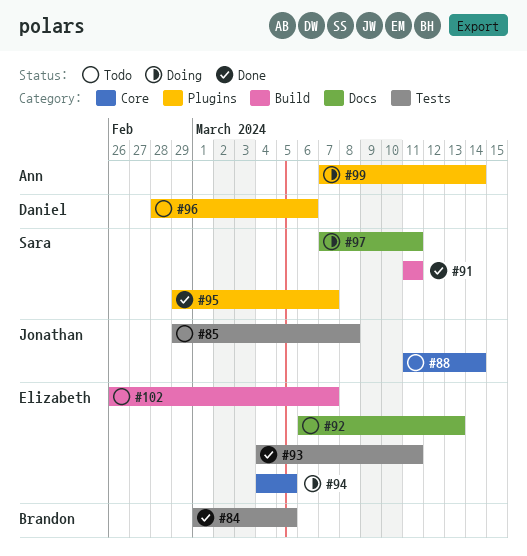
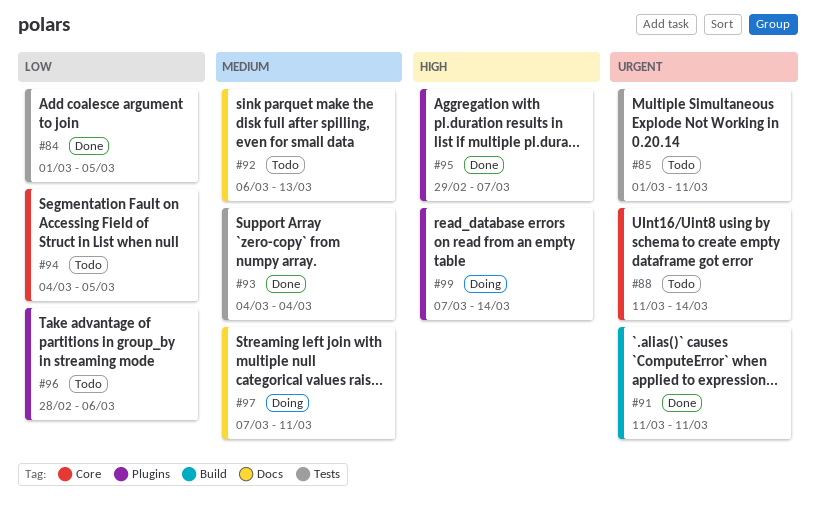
#85, start: Feb 29 -> Mar 1
#85, due: Mar 8 -> Mar 11
#93, due: Mar 11 -> Mar 4
#94, status: Doing -> Todo
#102: present -> none

